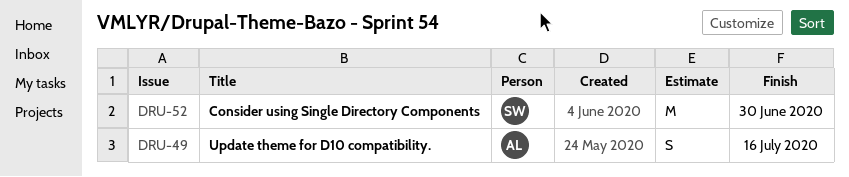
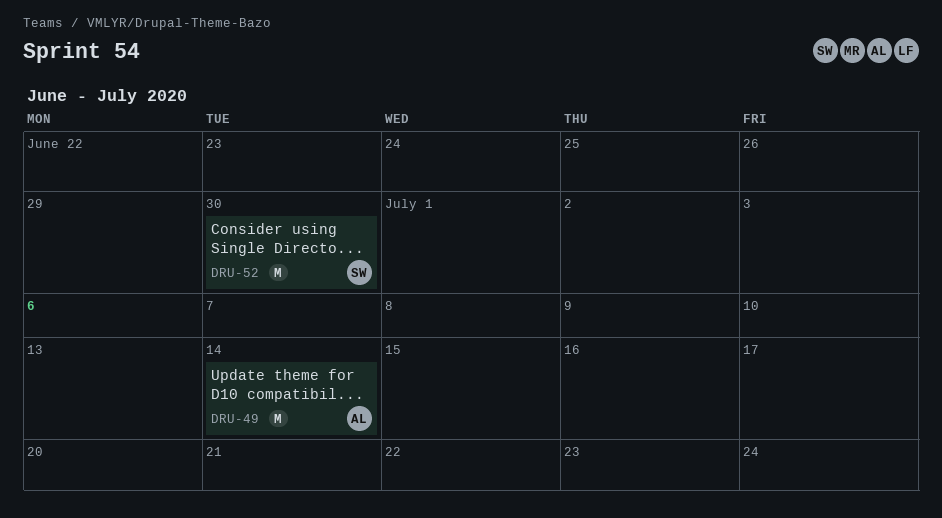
DRU-49, estimate: S -> M
DRU-49, due: Jul 16 -> Jul 14

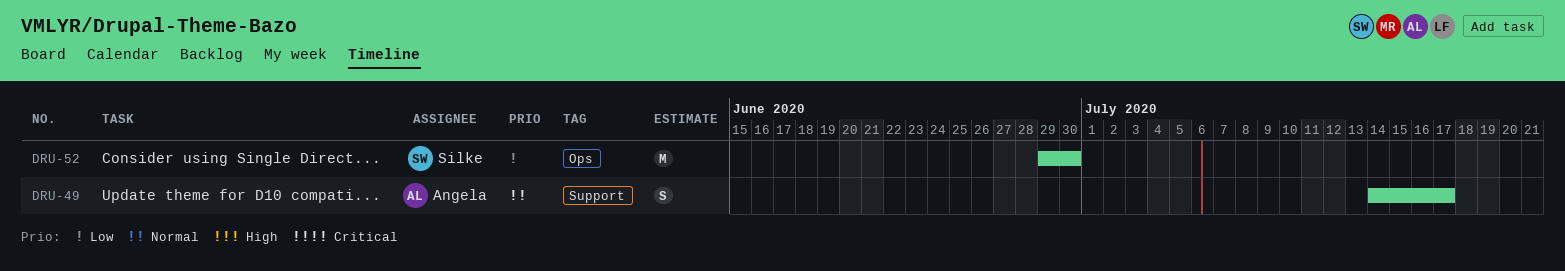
DRU-49, estimate: M -> S
DRU-49, due: Jul 14 -> Jul 17

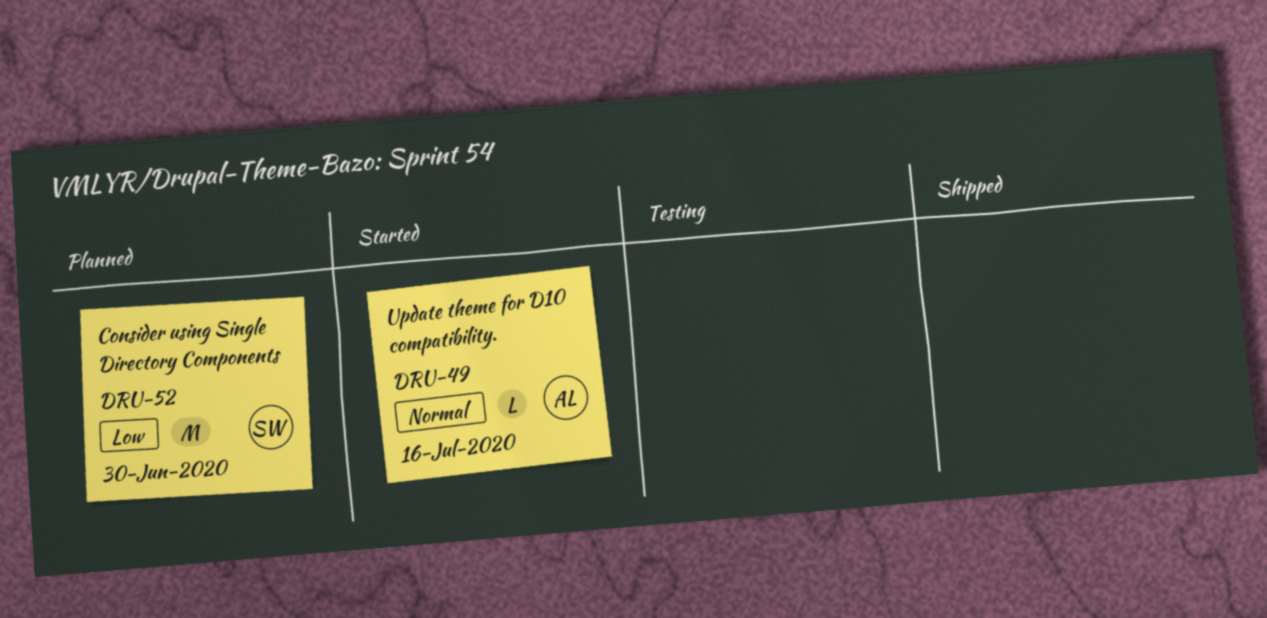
DRU-49, estimate: S -> L
DRU-49, due: Jul 17 -> Jul 16

